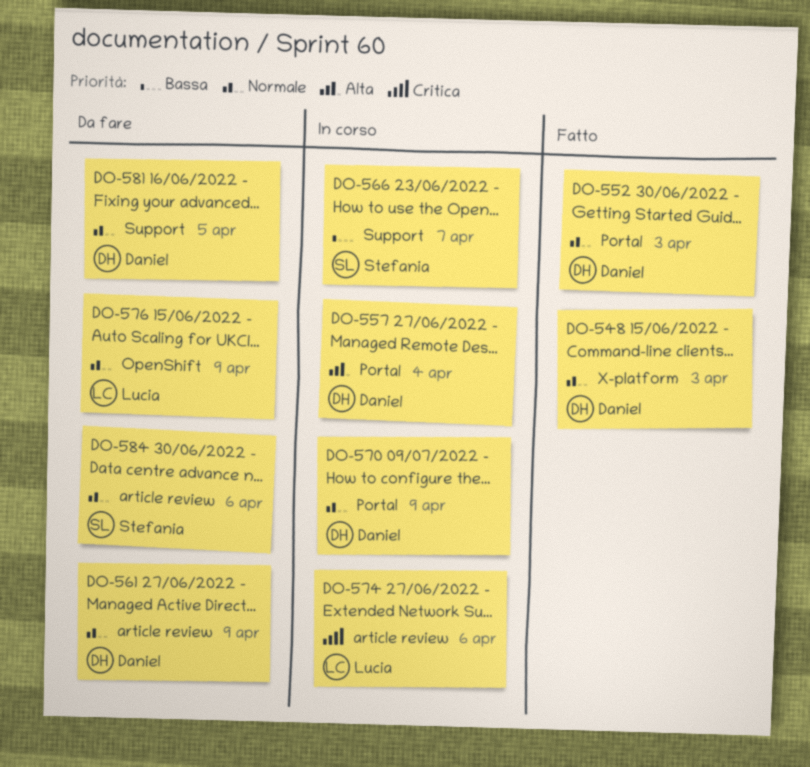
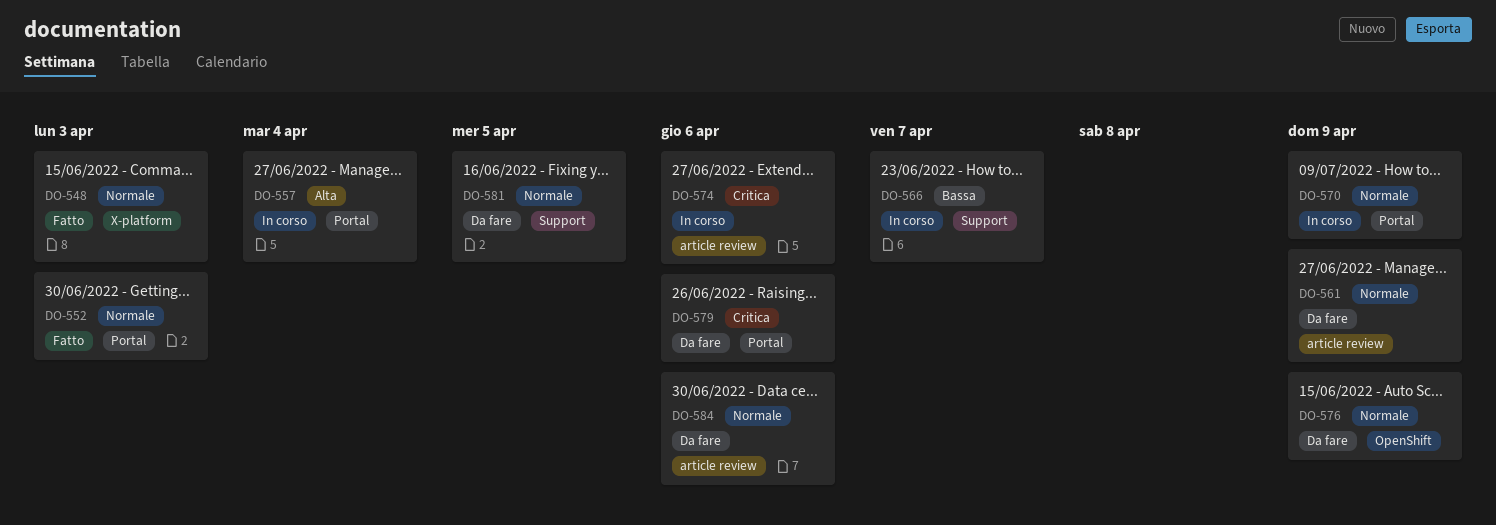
DO-579: none -> present

